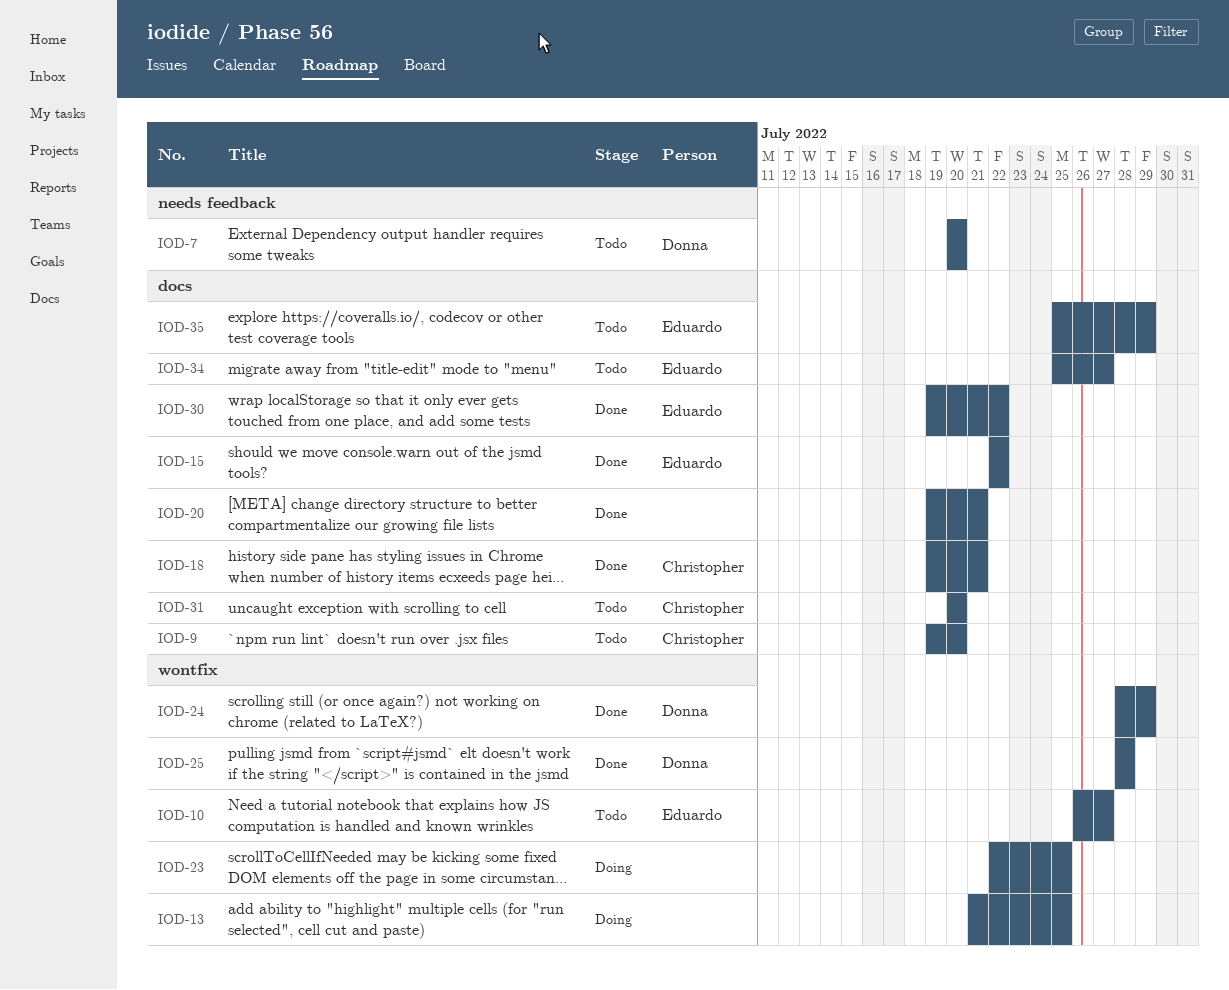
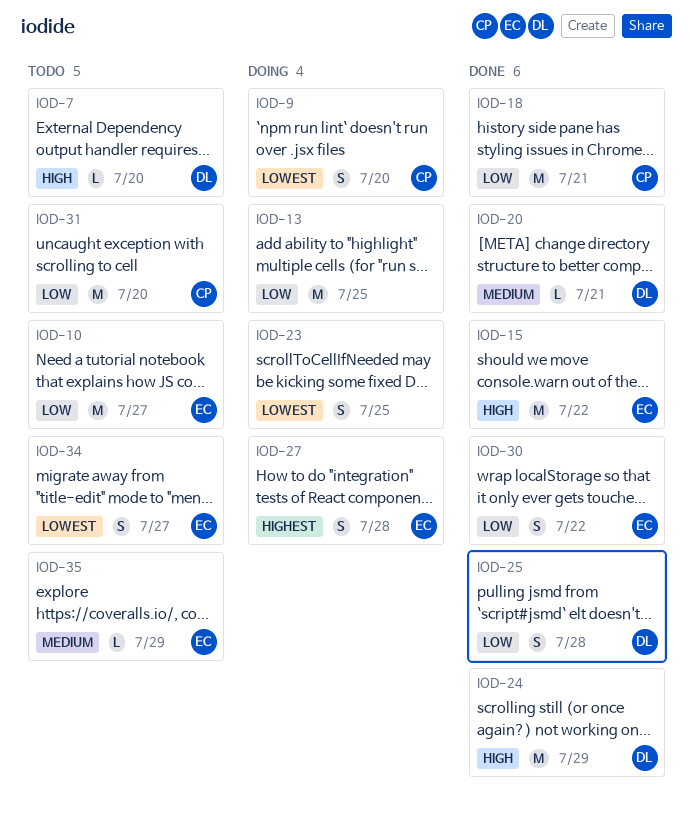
IOD-9, status: Todo -> Doing
IOD-20, owner: none -> Donna
IOD-27: none -> present

